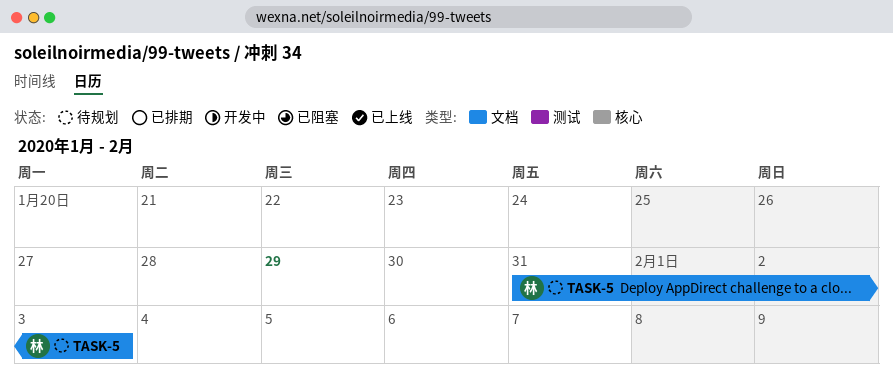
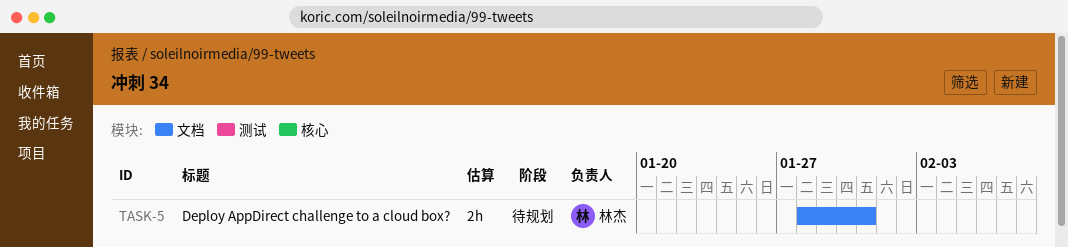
TASK-5, start: Jan 31 -> Jan 28
TASK-5, due: Feb 3 -> Jan 31

